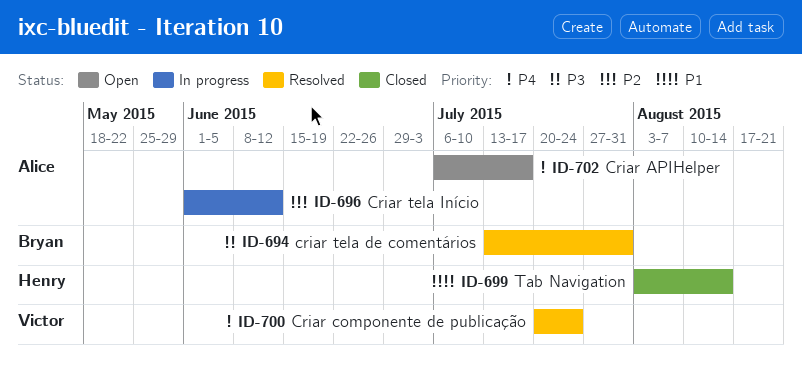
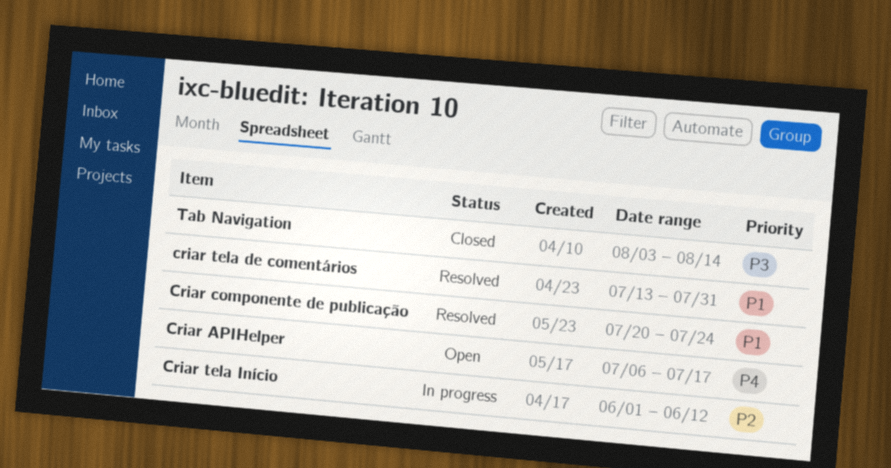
Criar componente de publicação, priority: P4 -> P1
criar tela de comentários, priority: P3 -> P1
Tab Navigation, priority: P1 -> P3

